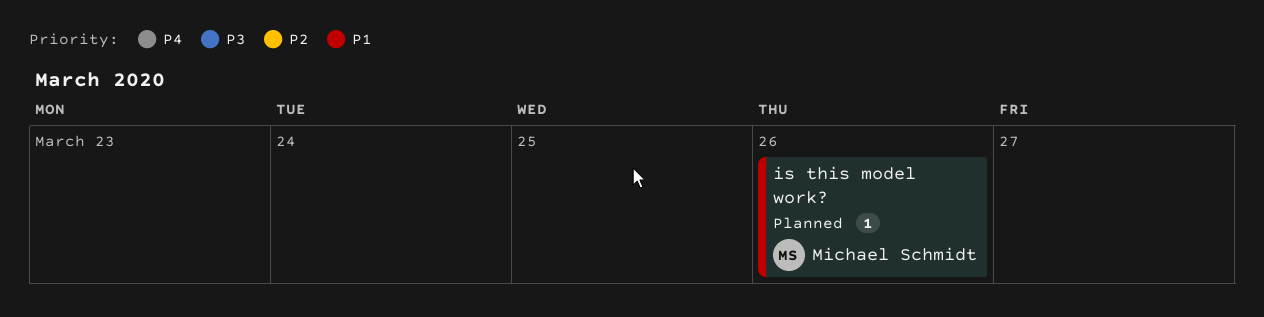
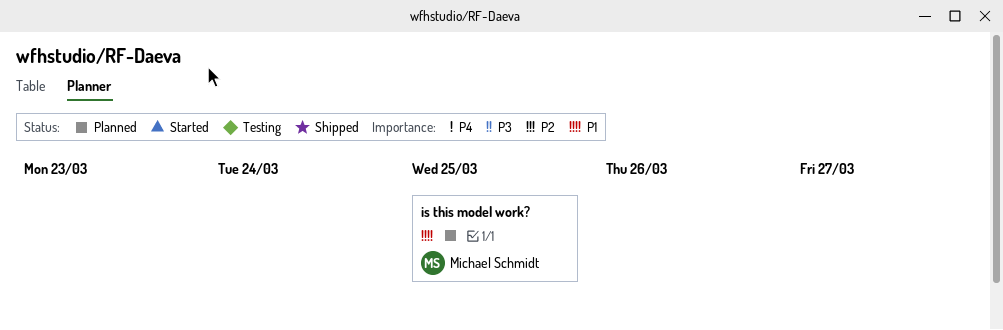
is this model work?, due: Mar 26 -> Mar 25

